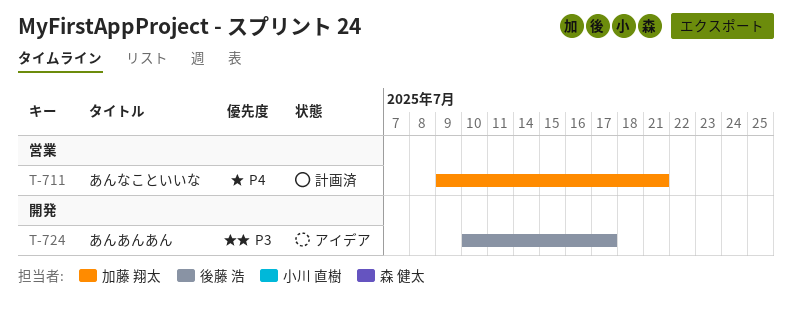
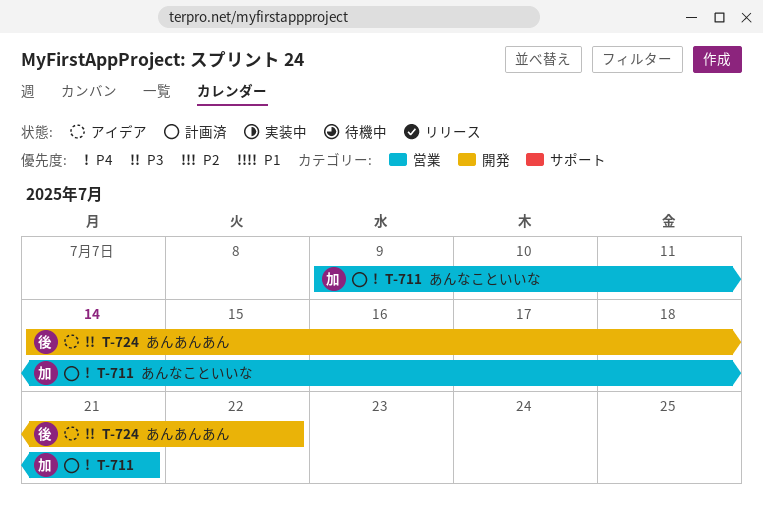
T-724, start: Jul 10 -> Jul 14
T-724, due: Jul 17 -> Jul 22

